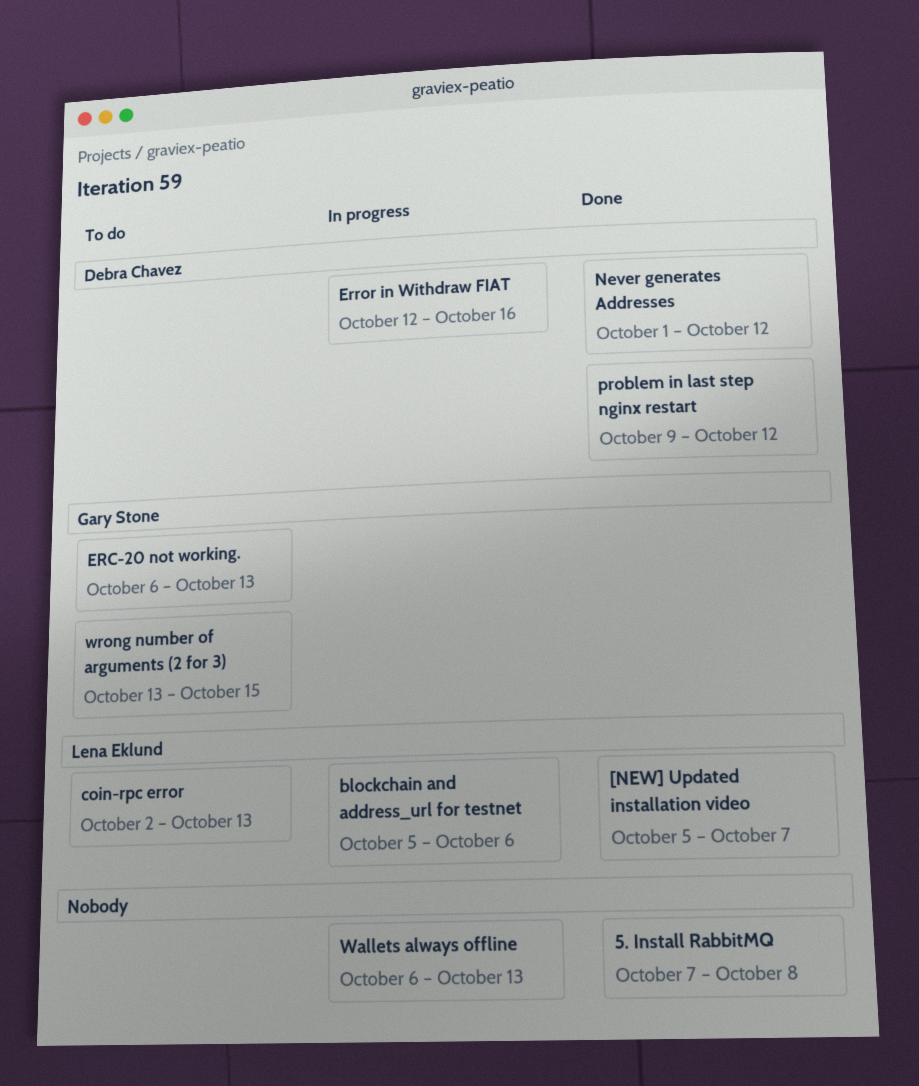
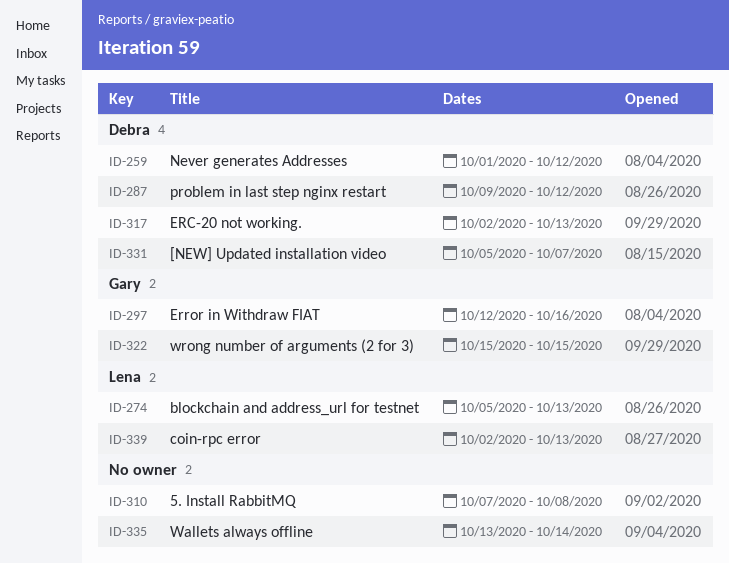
[NEW] Updated installation video, owner: Lena Eklund -> Debra Chavez
blockchain and address_url for testnet, due: Oct 6 -> Oct 13
ERC-20 not working., owner: Gary Stone -> Debra Chavez
ERC-20 not working., start: Oct 6 -> Oct 2
Error in Withdraw FIAT, owner: Debra Chavez -> Gary Stone
Wallets always offline, start: Oct 6 -> Oct 13
Wallets always offline, due: Oct 13 -> Oct 14
wrong number of arguments (2 for 3), start: Oct 13 -> Oct 15

